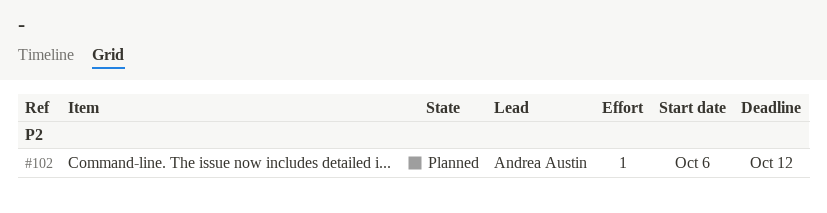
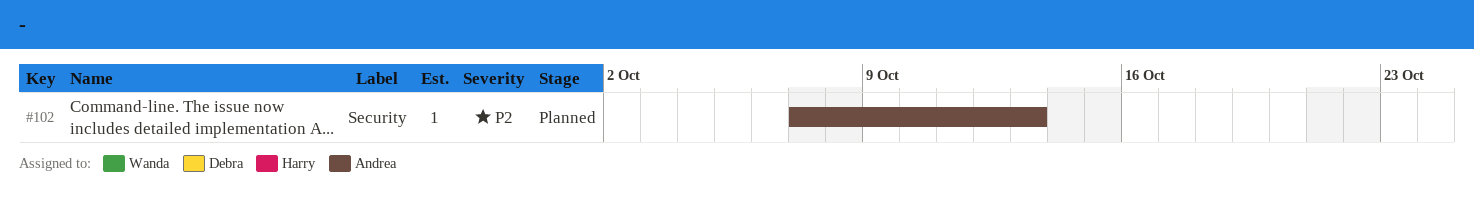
#102, start: Oct 6 -> Oct 7
#102, due: Oct 12 -> Oct 13

